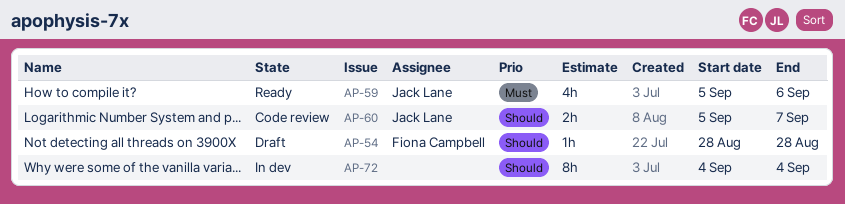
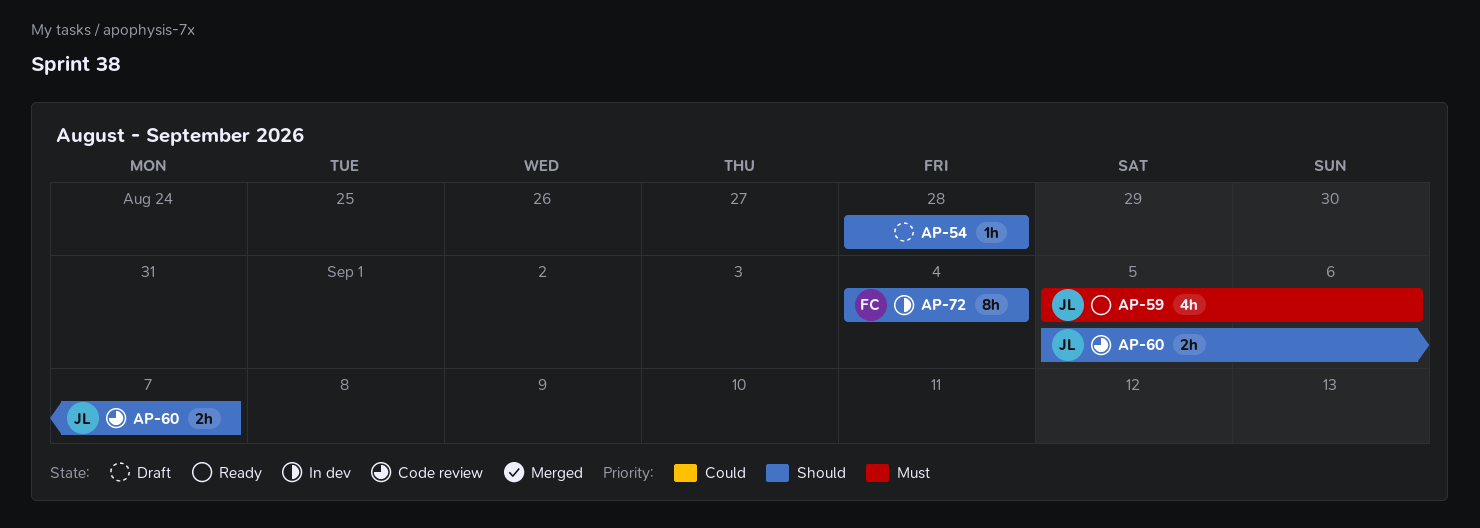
AP-54, owner: Fiona Campbell -> none
AP-72, owner: none -> Fiona Campbell

